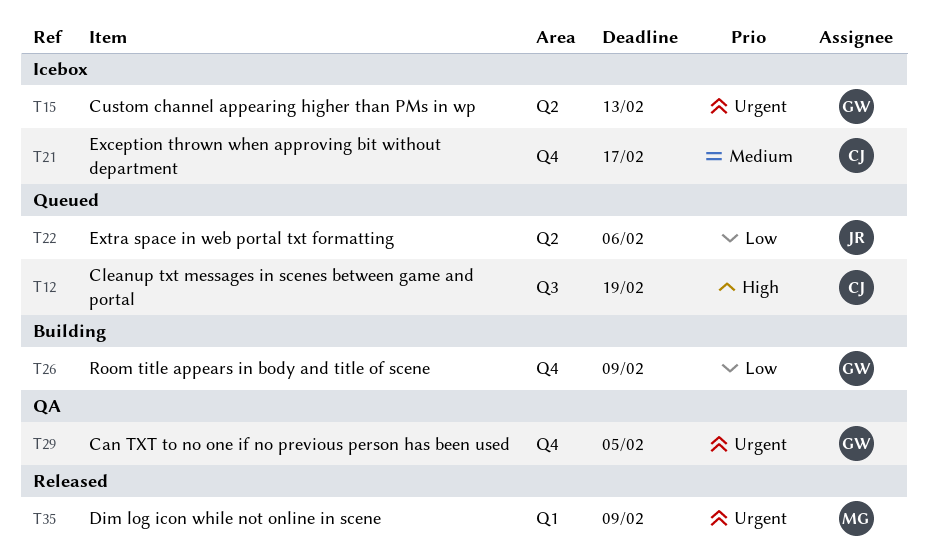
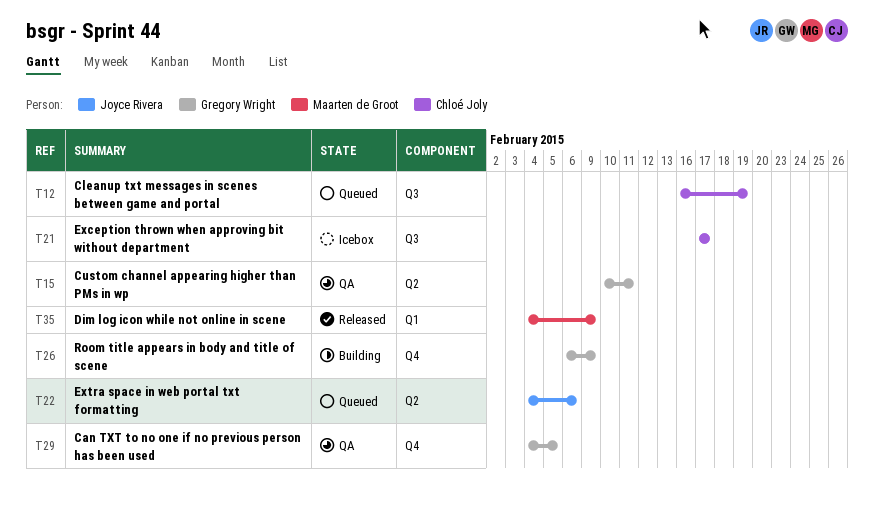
T15, status: Icebox -> QA
T15, due: Feb 13 -> Feb 11
T21, label: Q4 -> Q3

